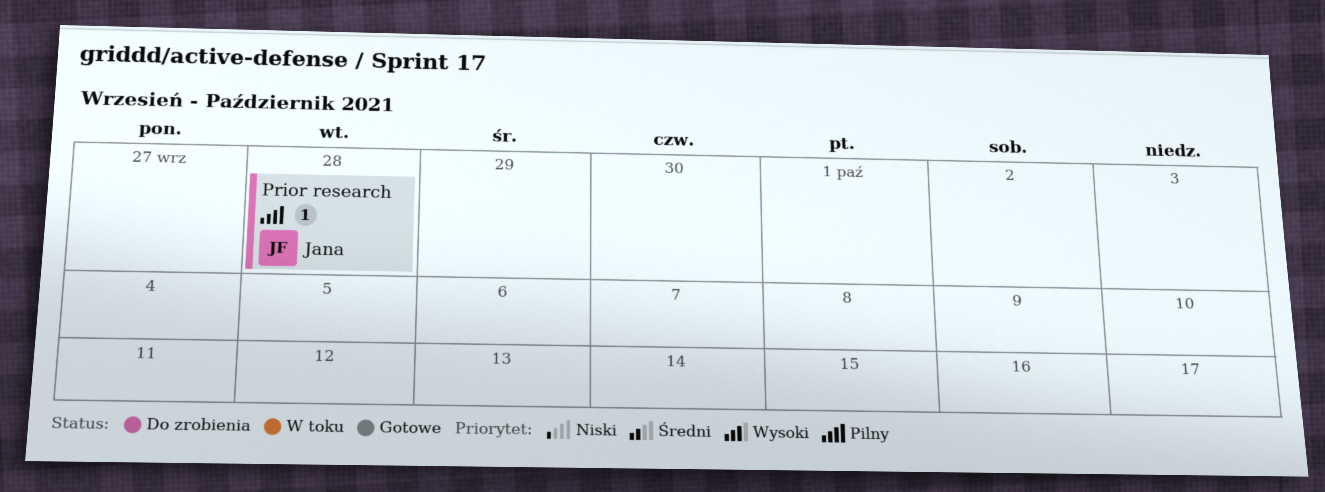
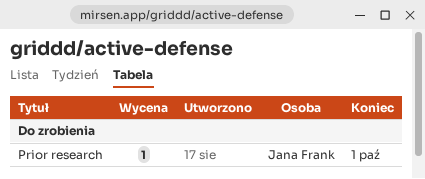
Prior research, due: Sep 28 -> Oct 1

